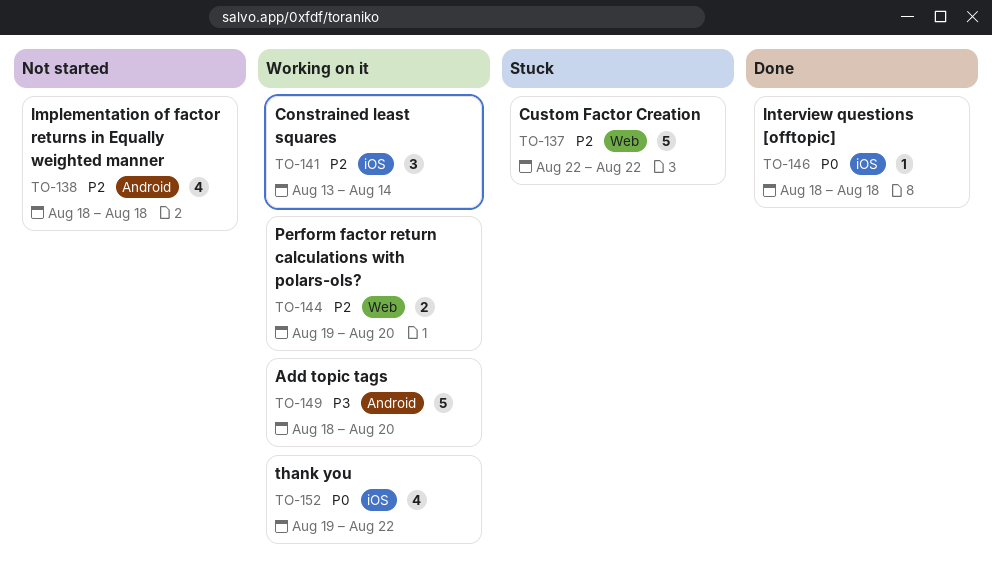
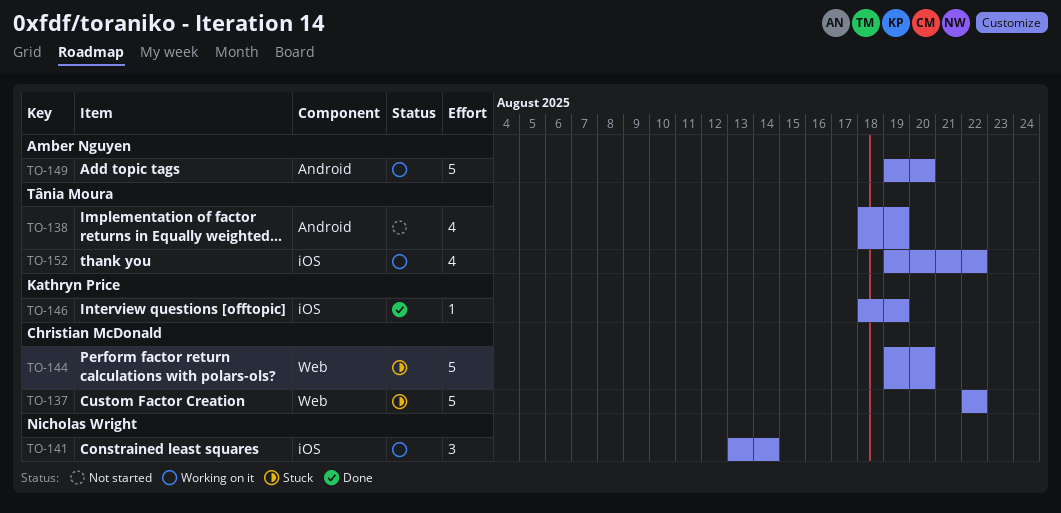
TO-138, due: Aug 18 -> Aug 19
TO-144, status: Working on it -> Stuck
TO-144, estimate: 2 -> 5
TO-146, due: Aug 18 -> Aug 19
TO-149, start: Aug 18 -> Aug 19

